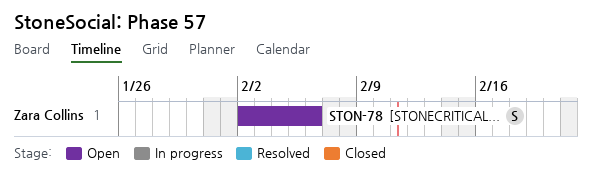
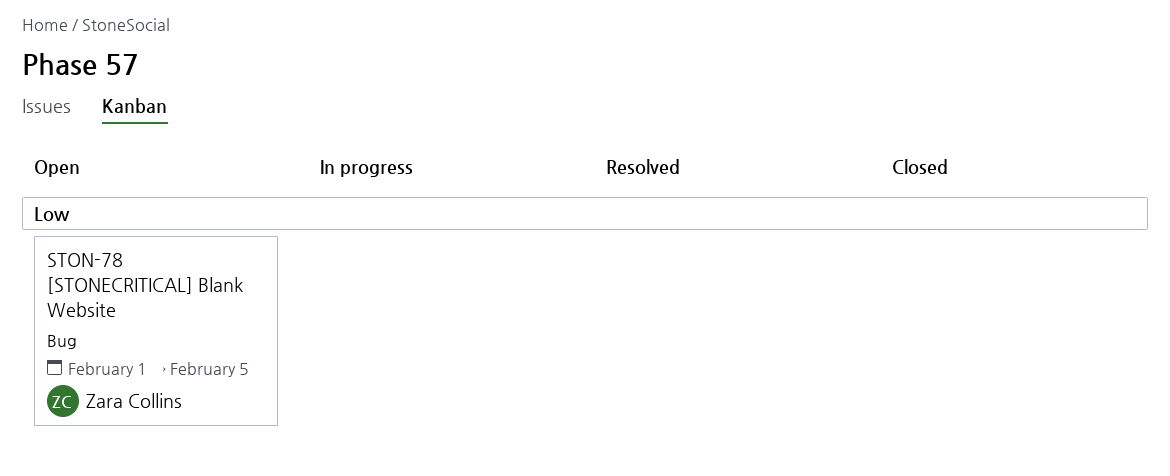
STON-78, start: Feb 2 -> Feb 1
STON-78, due: Feb 6 -> Feb 5

